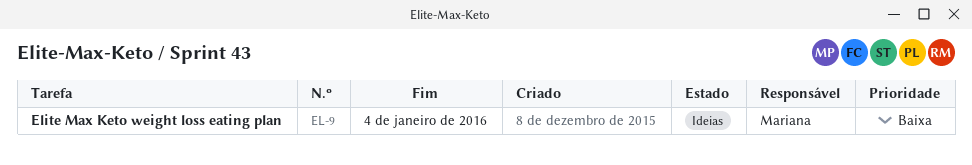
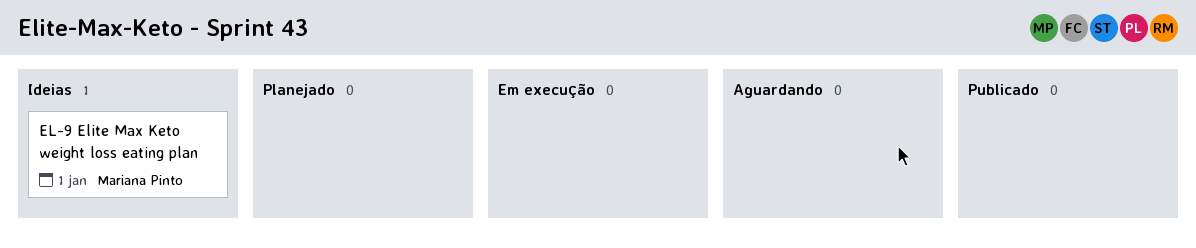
EL-9, due: Jan 4 -> Jan 1

